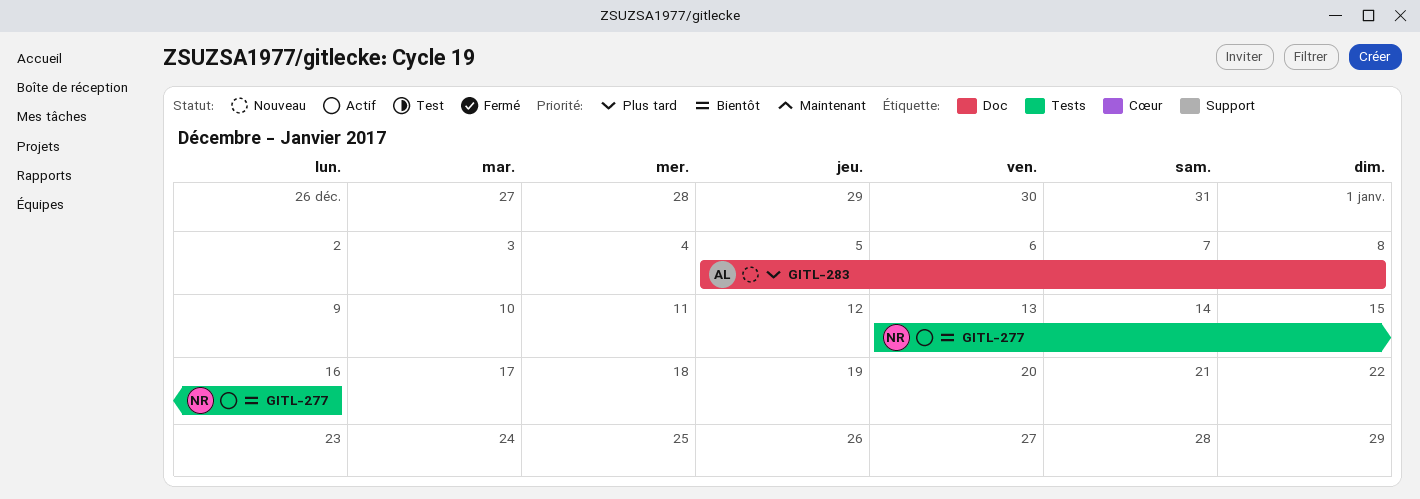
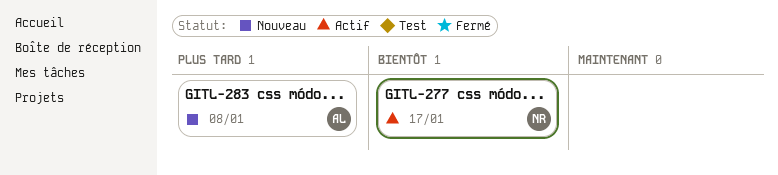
GITL-277, due: Jan 16 -> Jan 17

